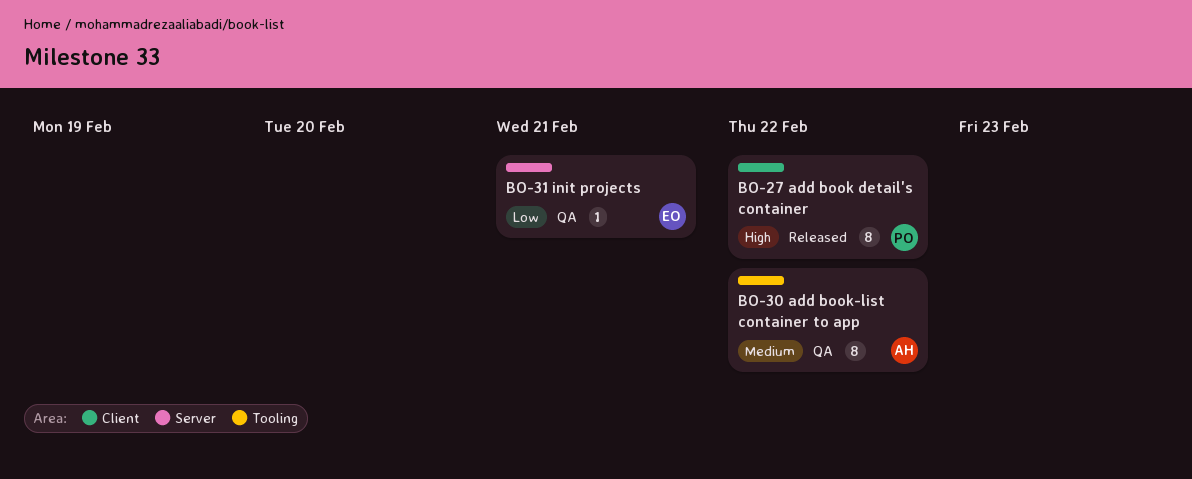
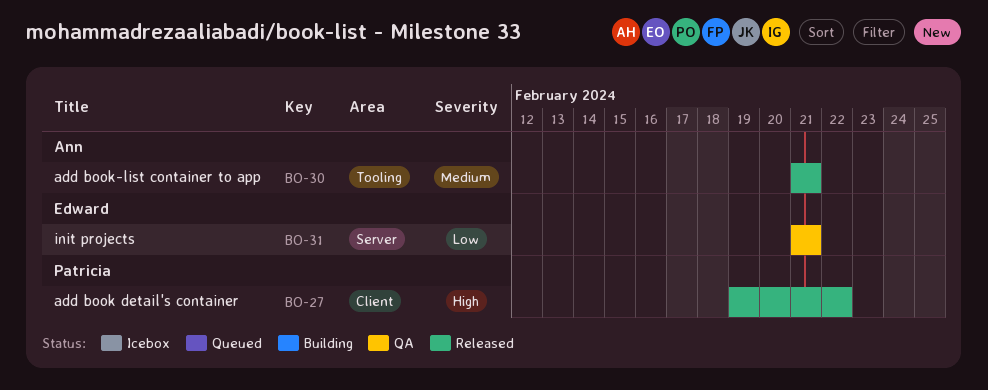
BO-30, status: QA -> Released
BO-30, due: Feb 22 -> Feb 21

